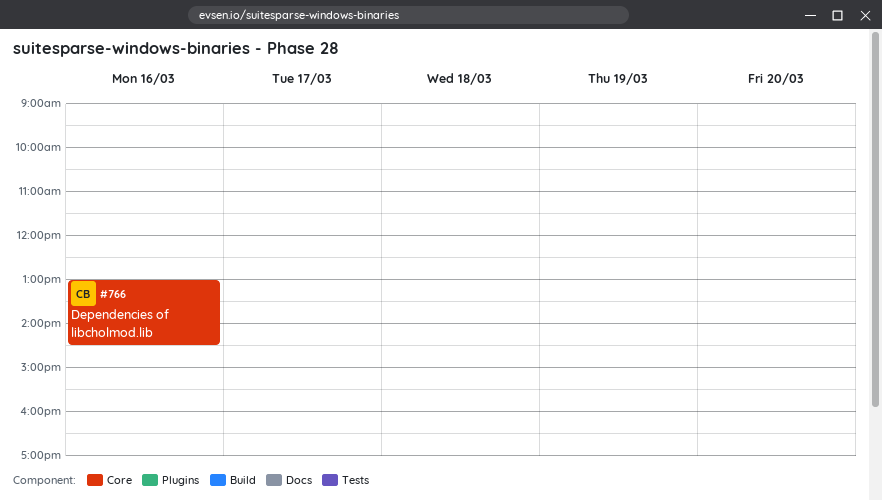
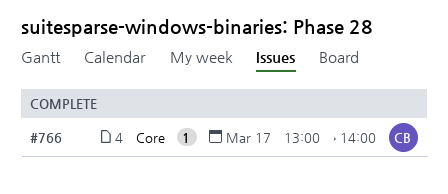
#766, day: Mar 16 -> Mar 17
#766, ends: 14:30 -> 14:00

